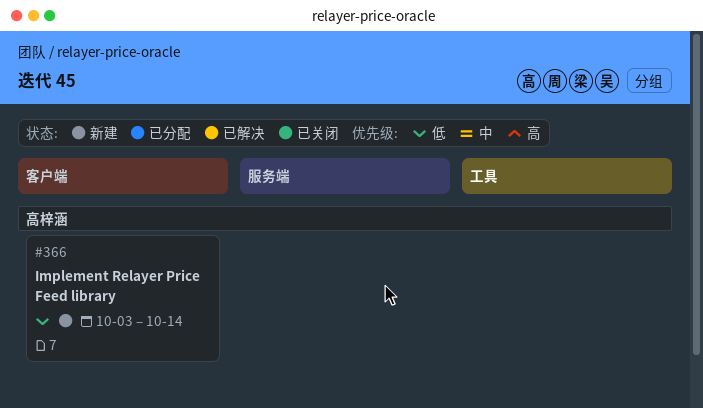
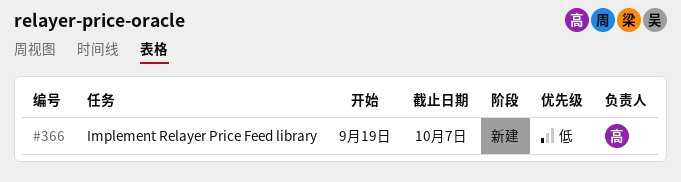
#366, start: Oct 3 -> Sep 19
#366, due: Oct 14 -> Oct 7

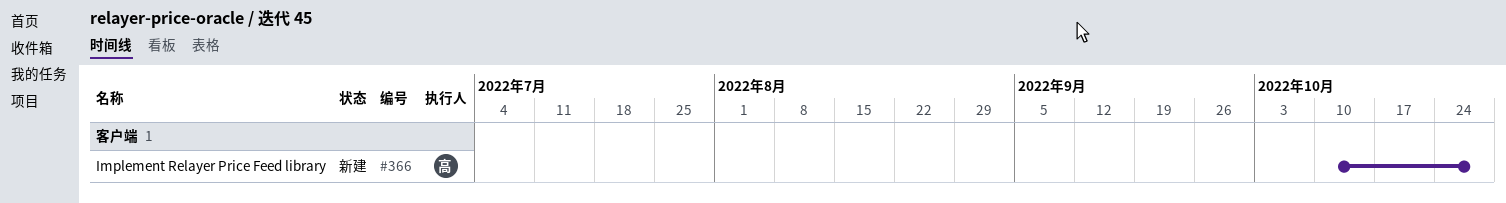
#366, start: Sep 19 -> Oct 10
#366, due: Oct 7 -> Oct 28

